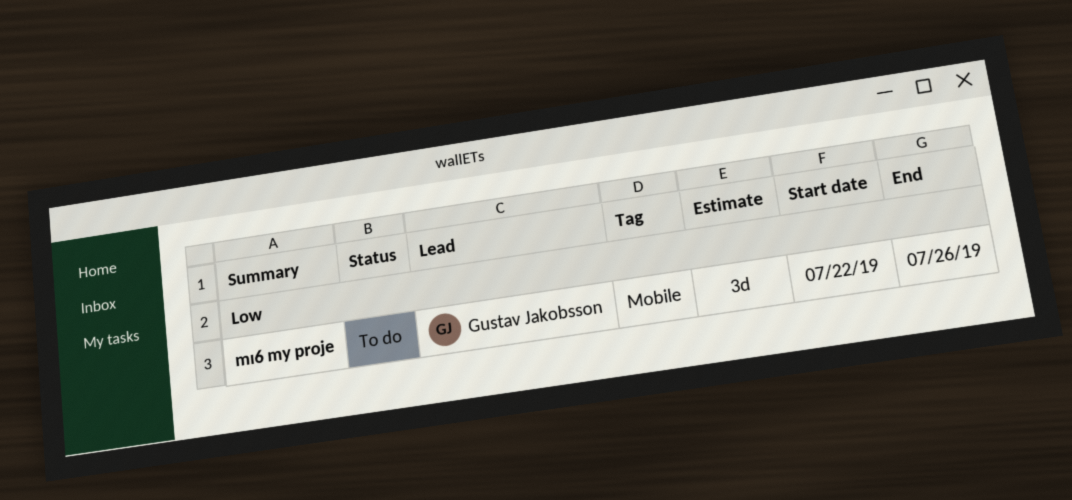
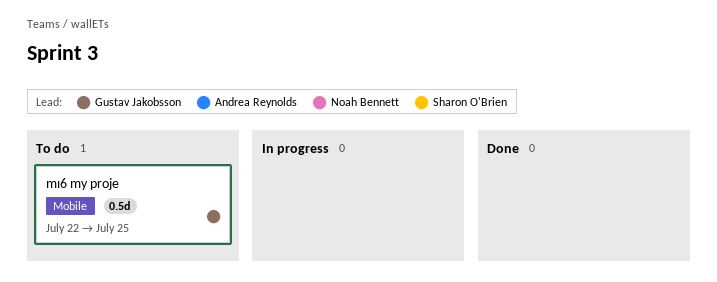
mı6 my proje, estimate: 3d -> 0.5d
mı6 my proje, due: Jul 26 -> Jul 25

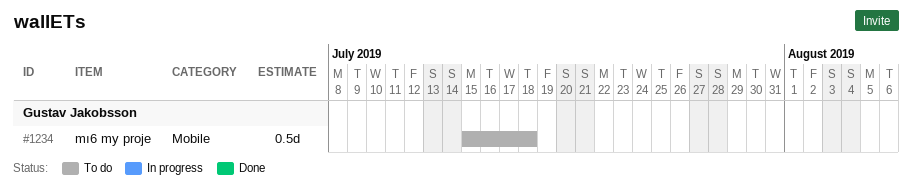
mı6 my proje, start: Jul 22 -> Jul 15
mı6 my proje, due: Jul 25 -> Jul 18

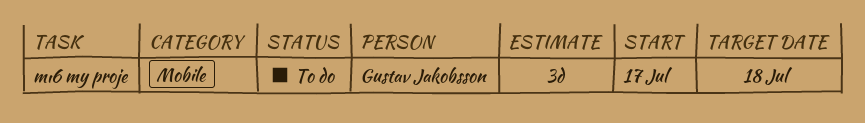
mı6 my proje, estimate: 0.5d -> 3d
mı6 my proje, start: Jul 15 -> Jul 17

